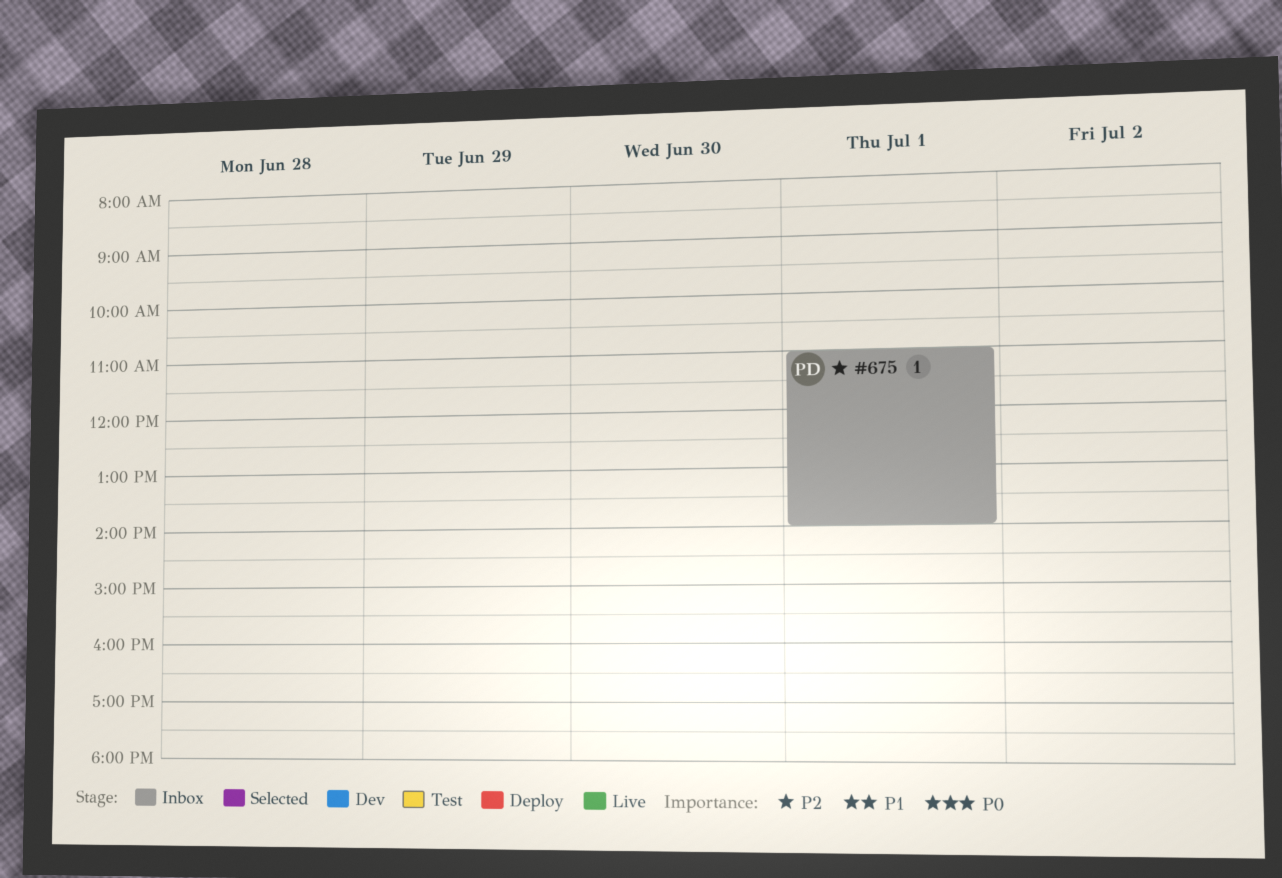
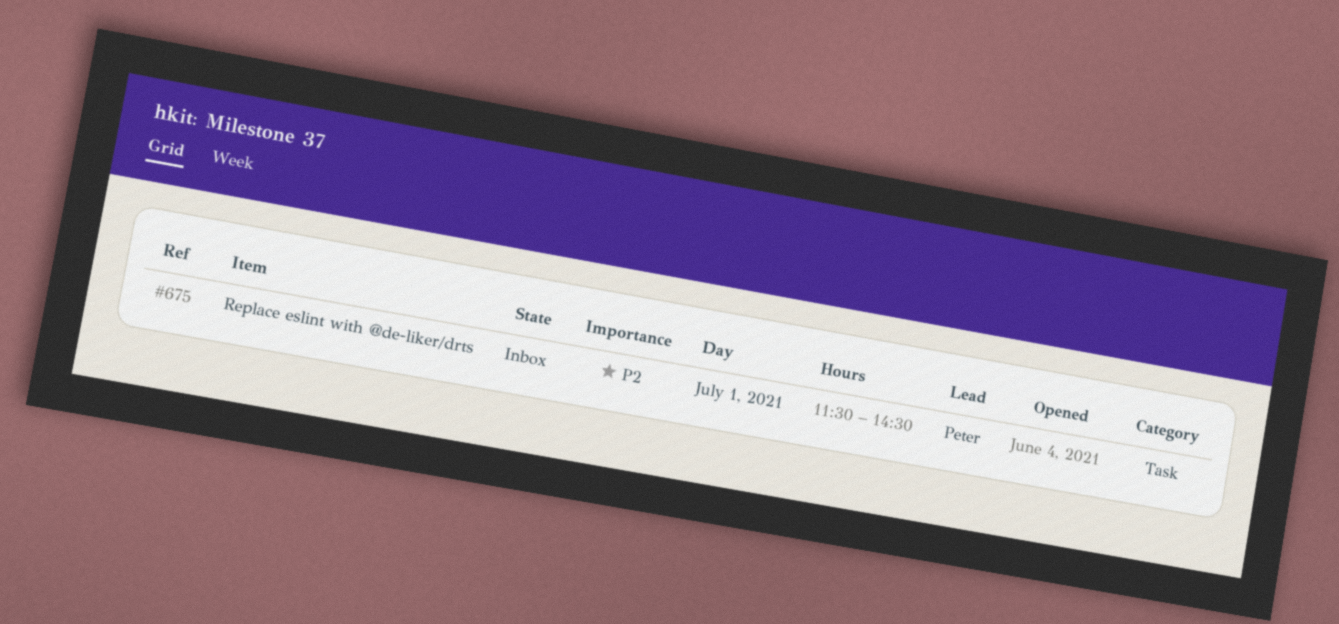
#675, begins: 11:00 -> 11:30
#675, ends: 14:00 -> 14:30

